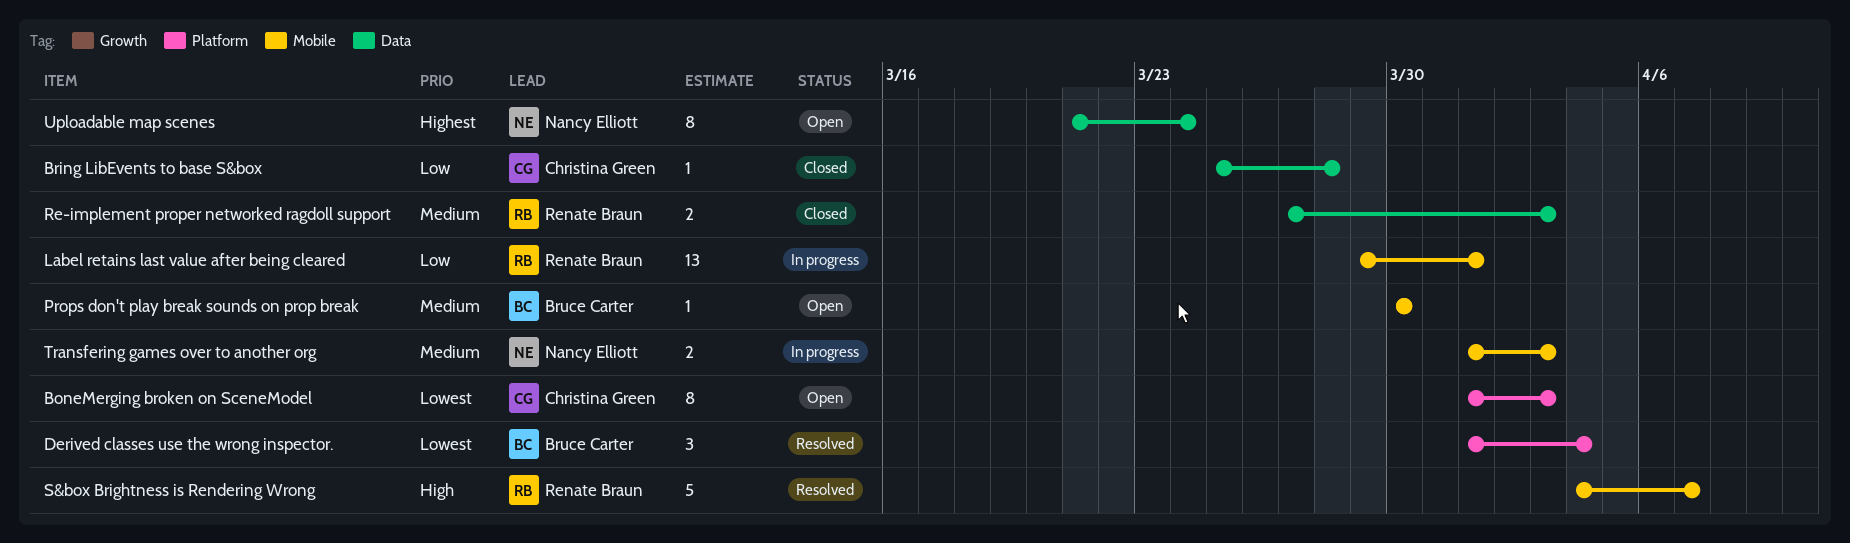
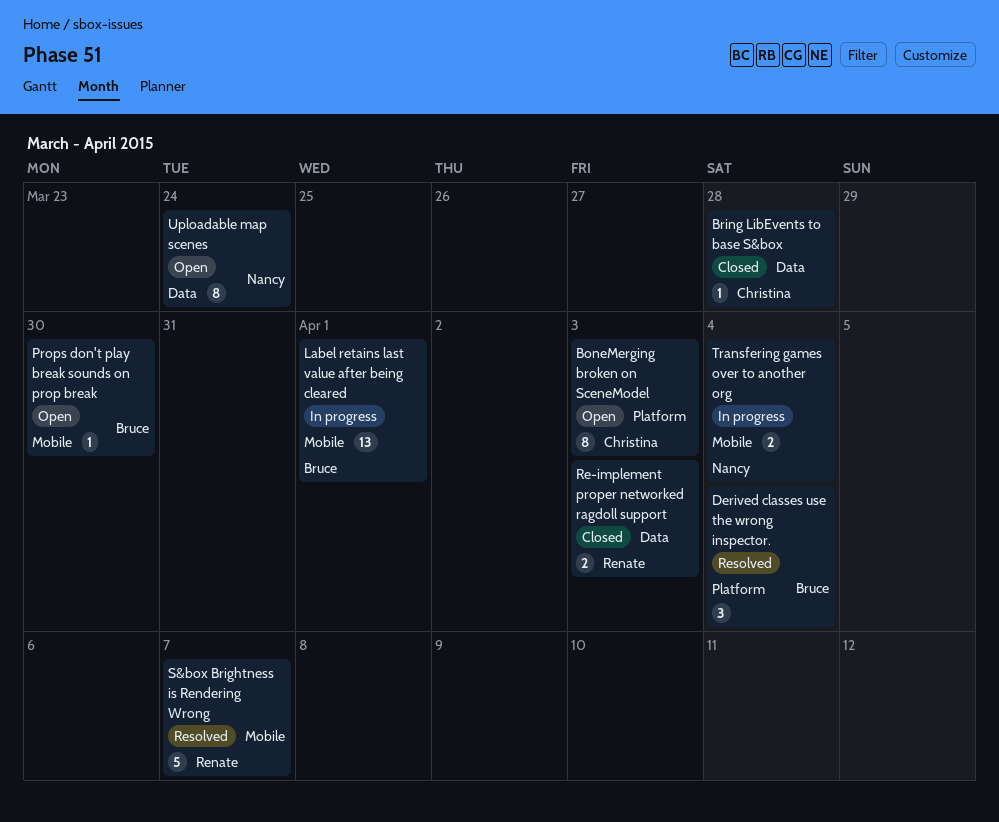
Label retains last value after being cleared, owner: Renate Braun -> Bruce Carter
Transfering games over to another org, due: Apr 3 -> Apr 4

